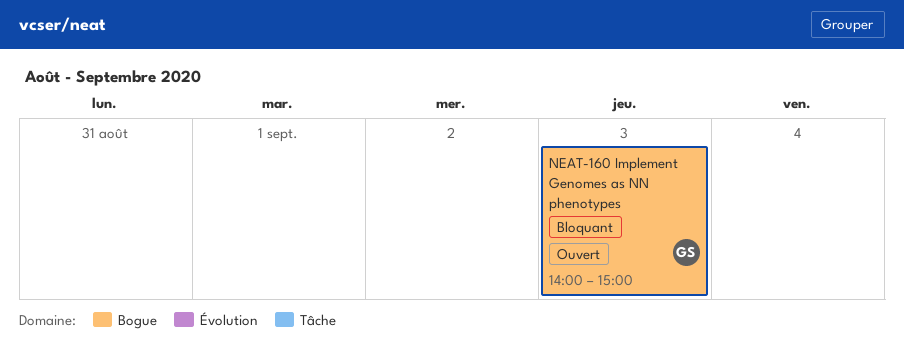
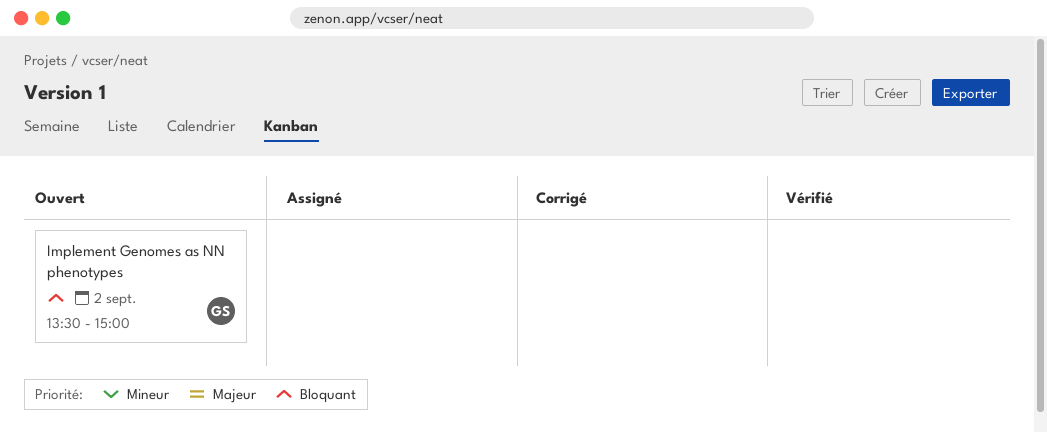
Implement Genomes as NN phenotypes, day: Sep 3 -> Sep 2
Implement Genomes as NN phenotypes, begins: 14:00 -> 13:30

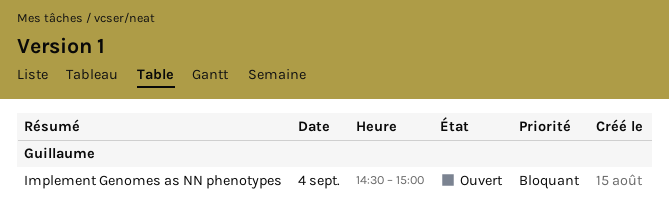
Implement Genomes as NN phenotypes, day: Sep 2 -> Sep 4
Implement Genomes as NN phenotypes, begins: 13:30 -> 14:30

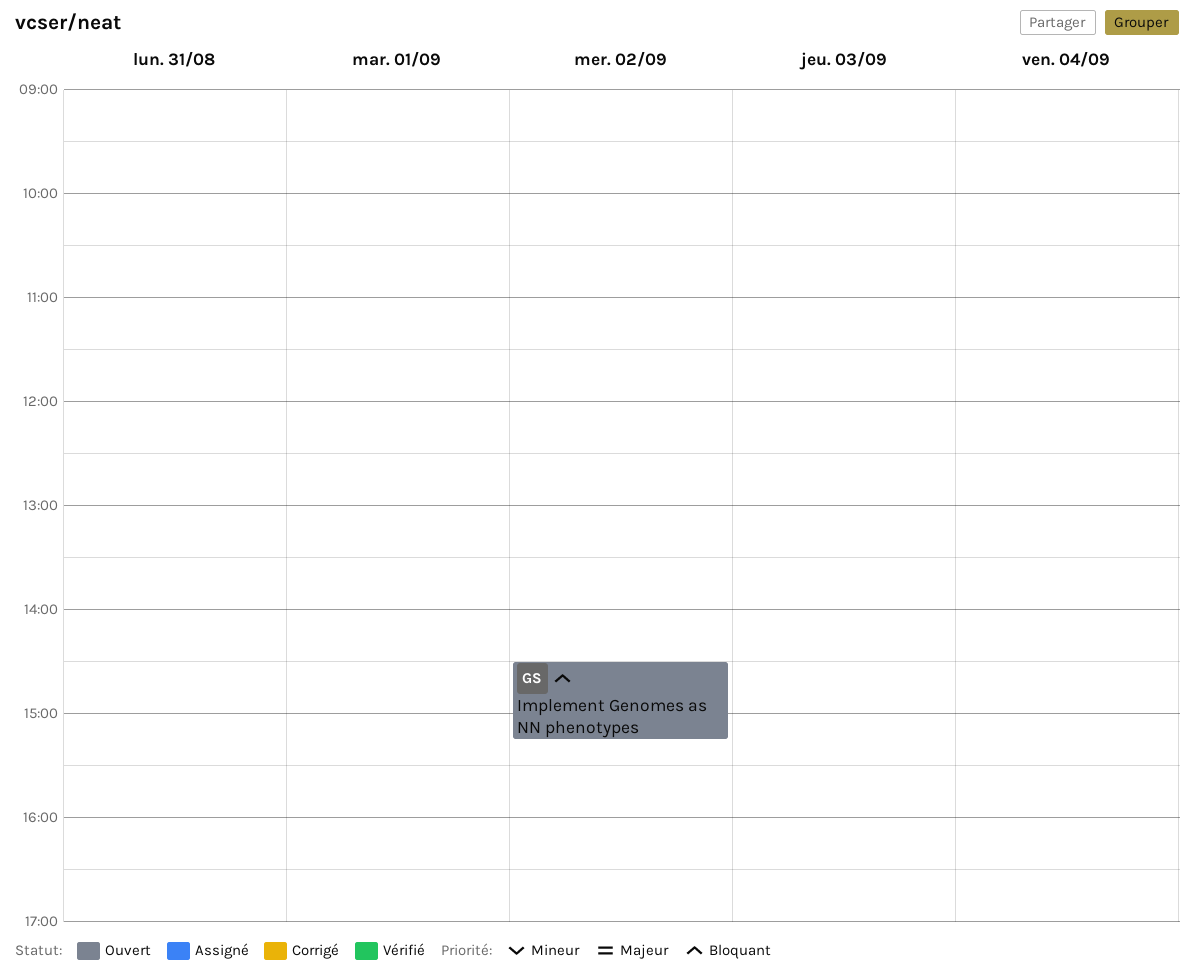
Implement Genomes as NN phenotypes, day: Sep 4 -> Sep 2
Implement Genomes as NN phenotypes, ends: 15:00 -> 15:15

